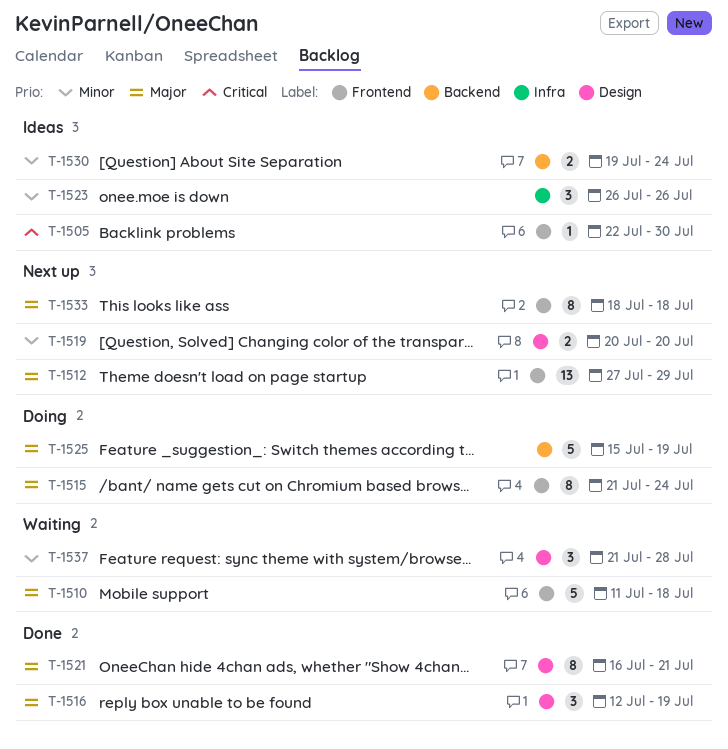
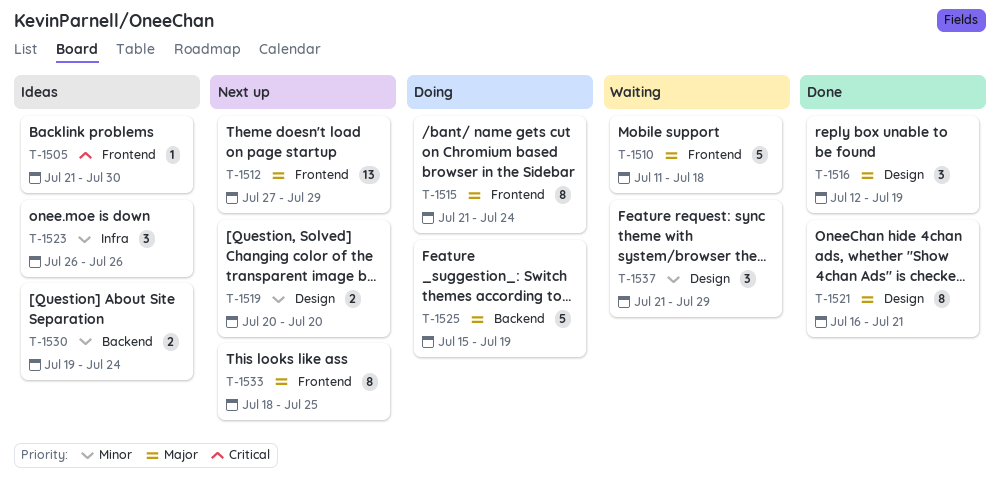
T-1505, start: Jul 22 -> Jul 21
T-1533, due: Jul 18 -> Jul 25
T-1537, due: Jul 28 -> Jul 29

